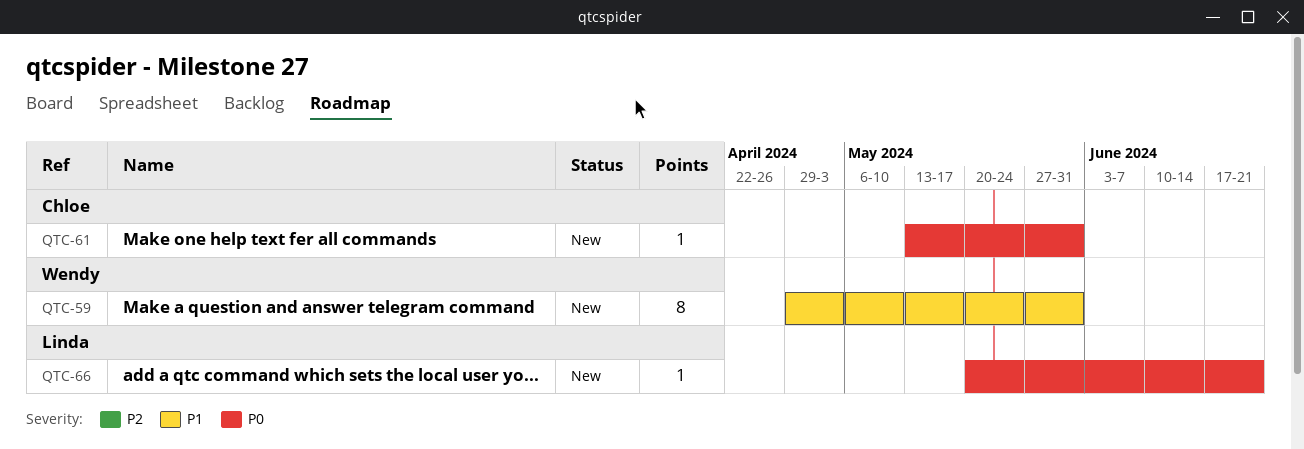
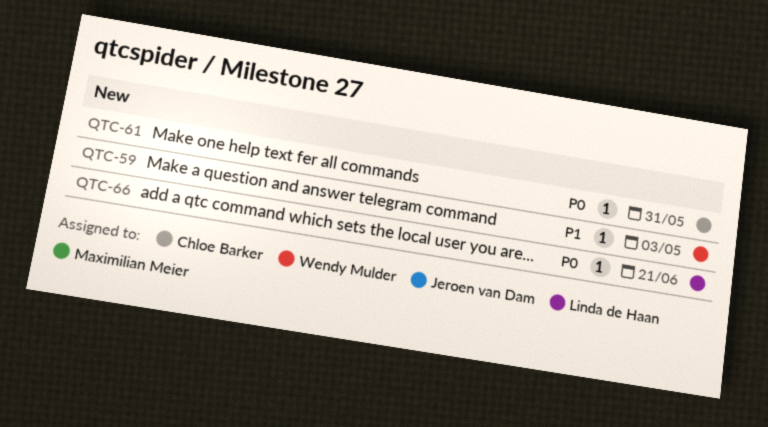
QTC-59, estimate: 8 -> 1
QTC-59, due: May 31 -> May 3

